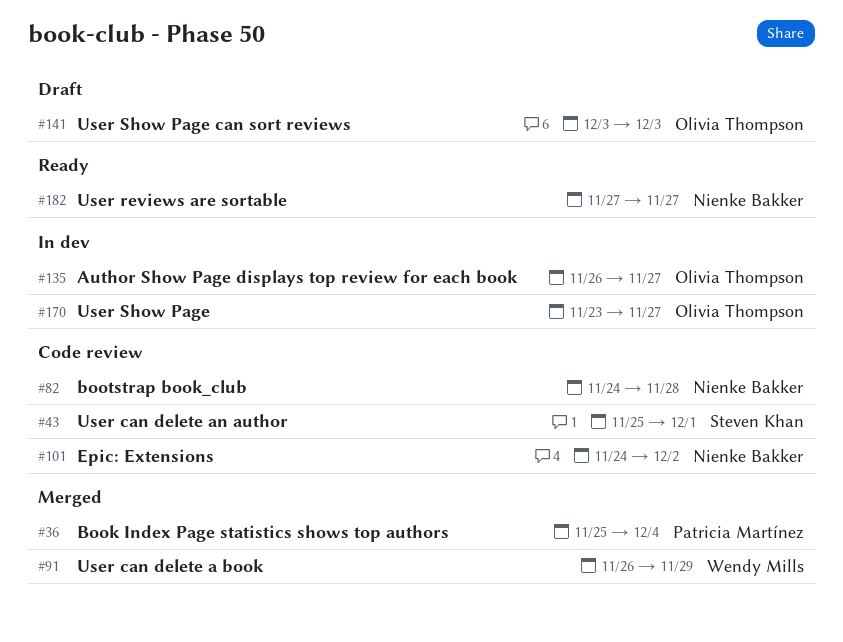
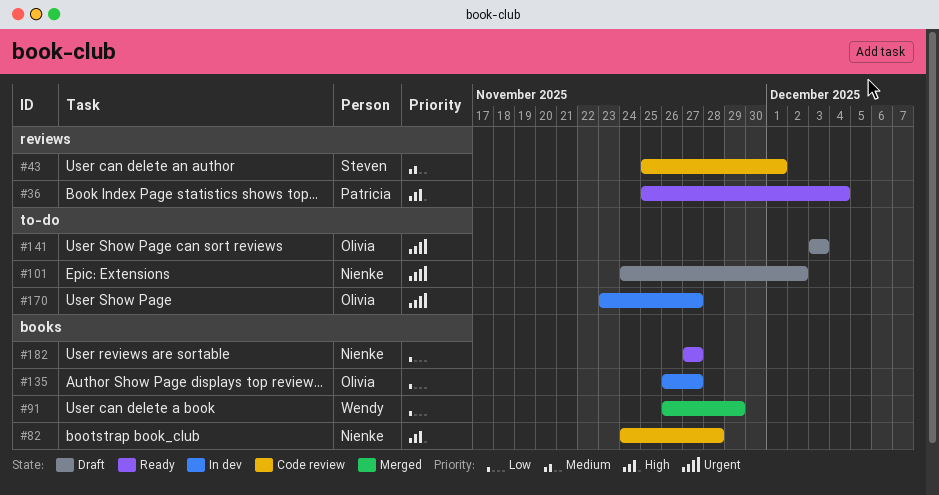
#36, status: Merged -> Ready
#101, status: Code review -> Draft

